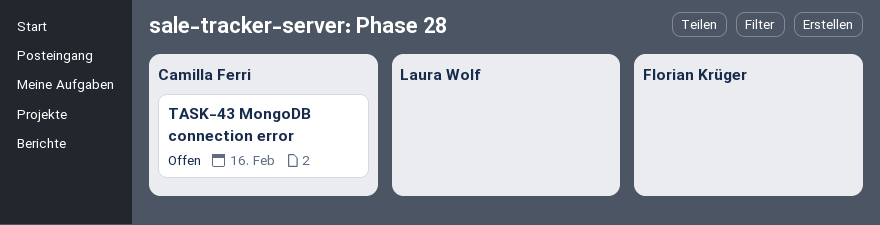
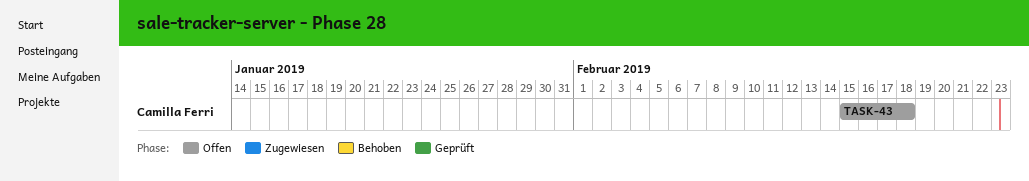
TASK-43, due: Feb 16 -> Feb 18

